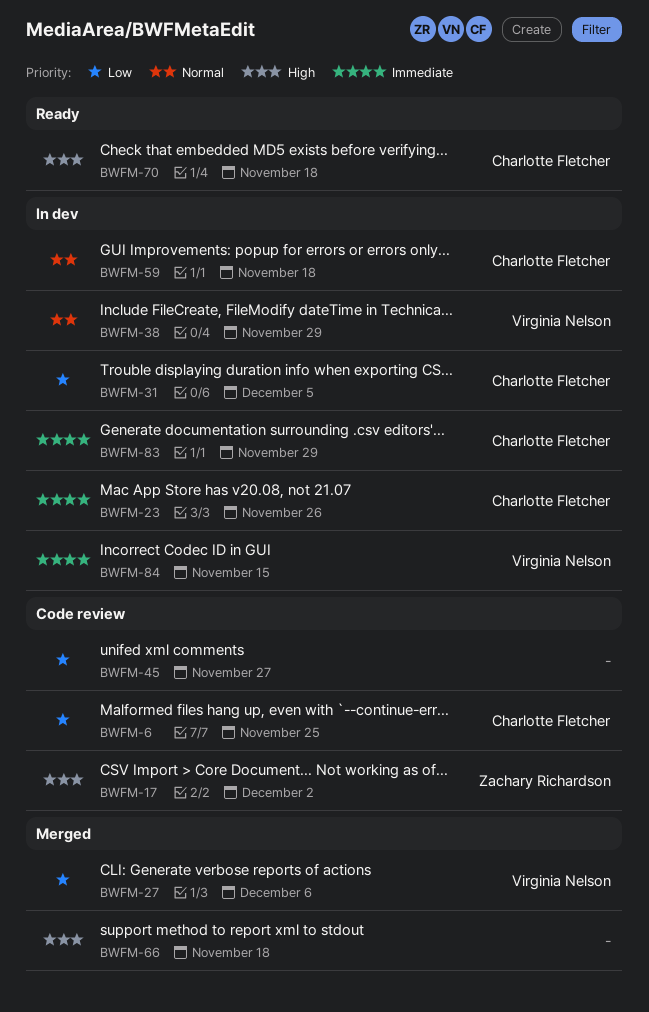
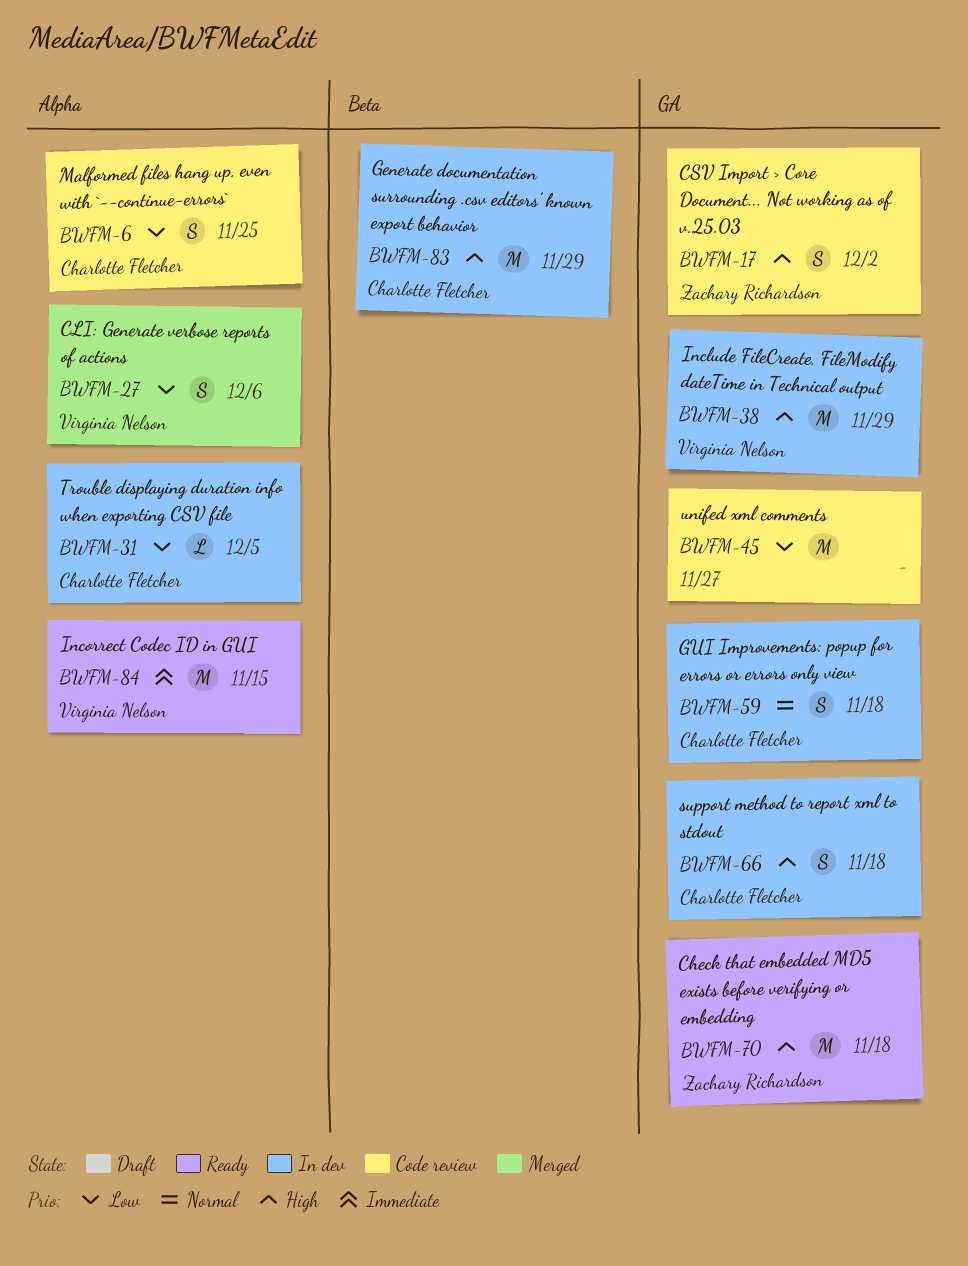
BWFM-23: present -> none
BWFM-38, priority: Normal -> High
BWFM-66, status: Merged -> In dev
BWFM-66, owner: none -> Charlotte Fletcher
BWFM-70, owner: Charlotte Fletcher -> Zachary Richardson
BWFM-83, priority: Immediate -> High
BWFM-84, status: In dev -> Ready

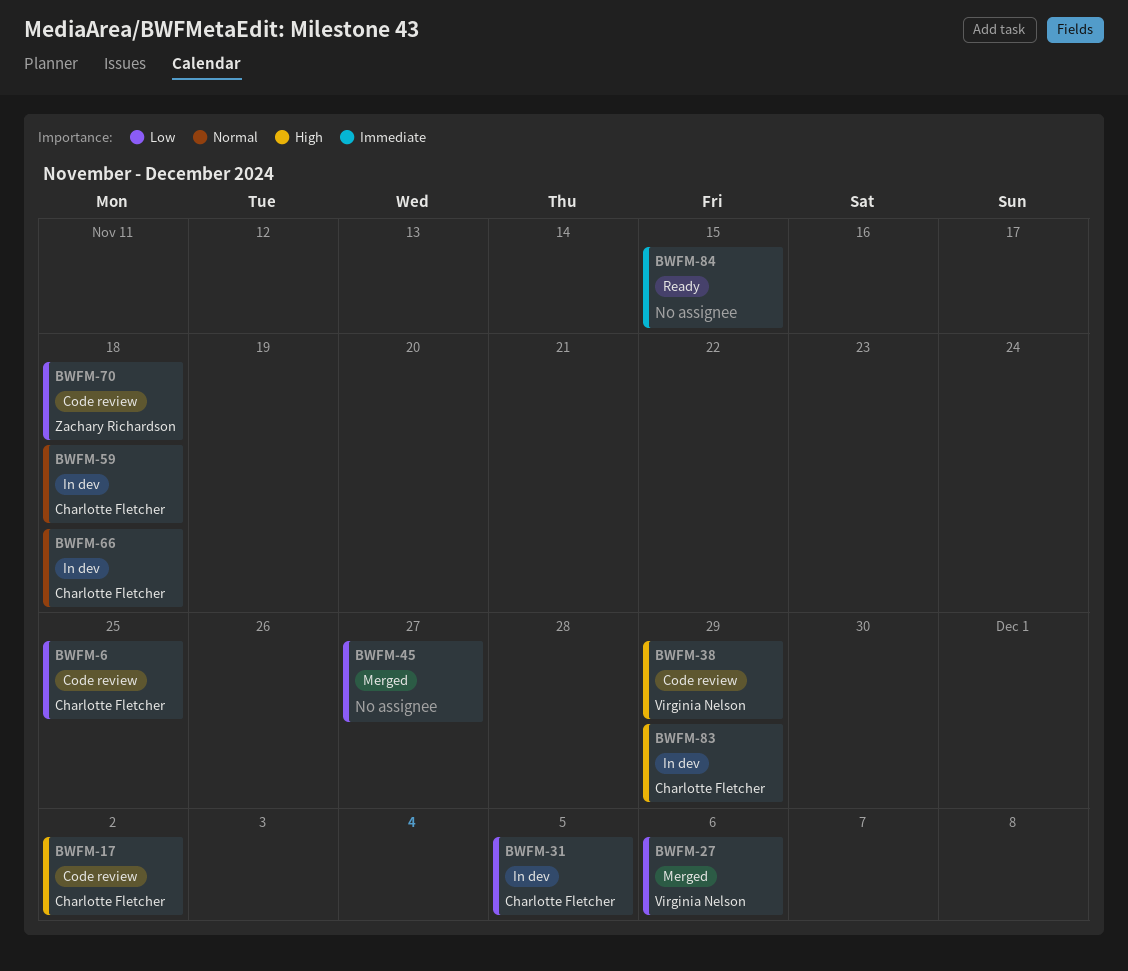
BWFM-17, owner: Zachary Richardson -> Charlotte Fletcher
BWFM-38, status: In dev -> Code review
BWFM-45, status: Code review -> Merged
BWFM-66, priority: High -> Normal
BWFM-70, status: Ready -> Code review
BWFM-70, priority: High -> Low
BWFM-84, owner: Virginia Nelson -> none

